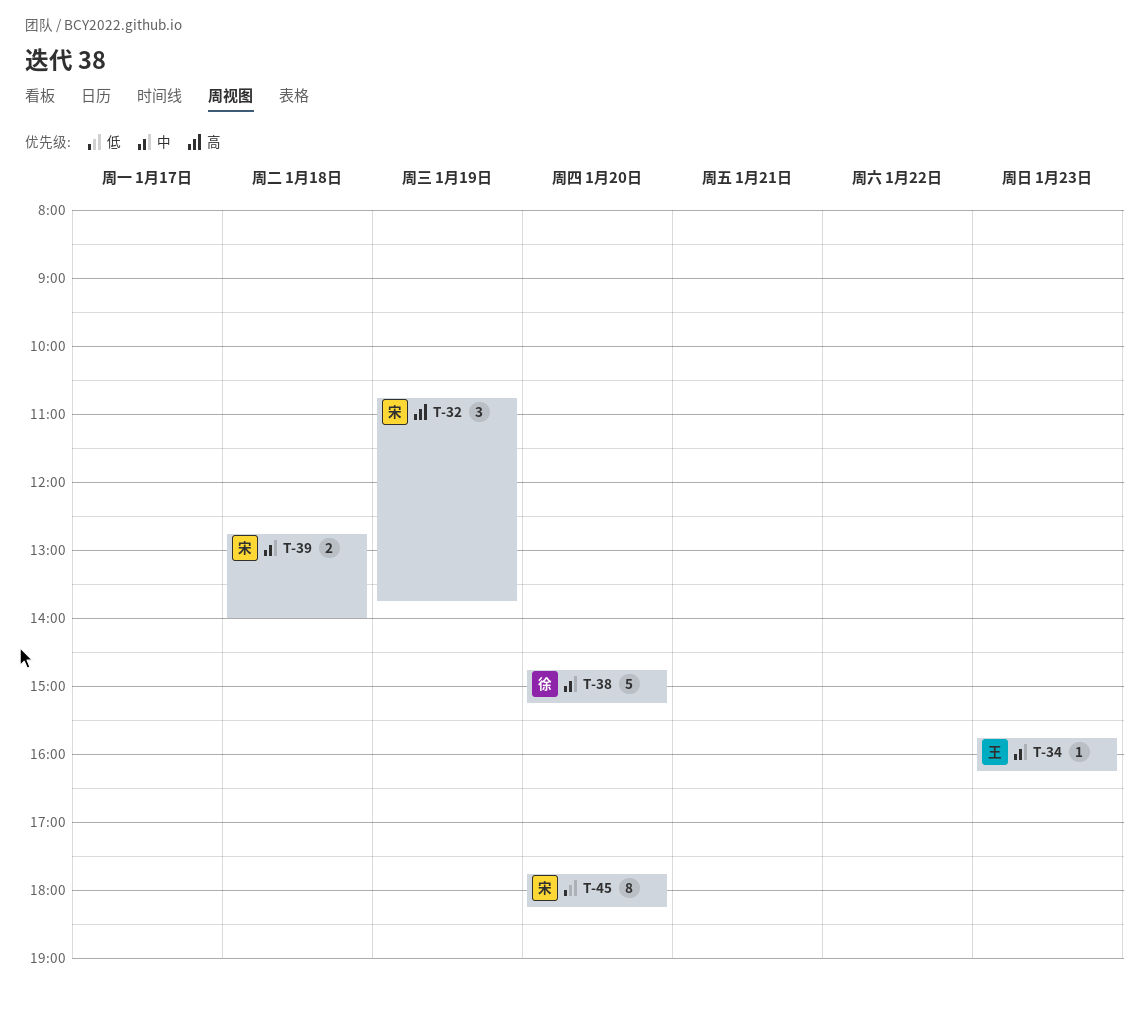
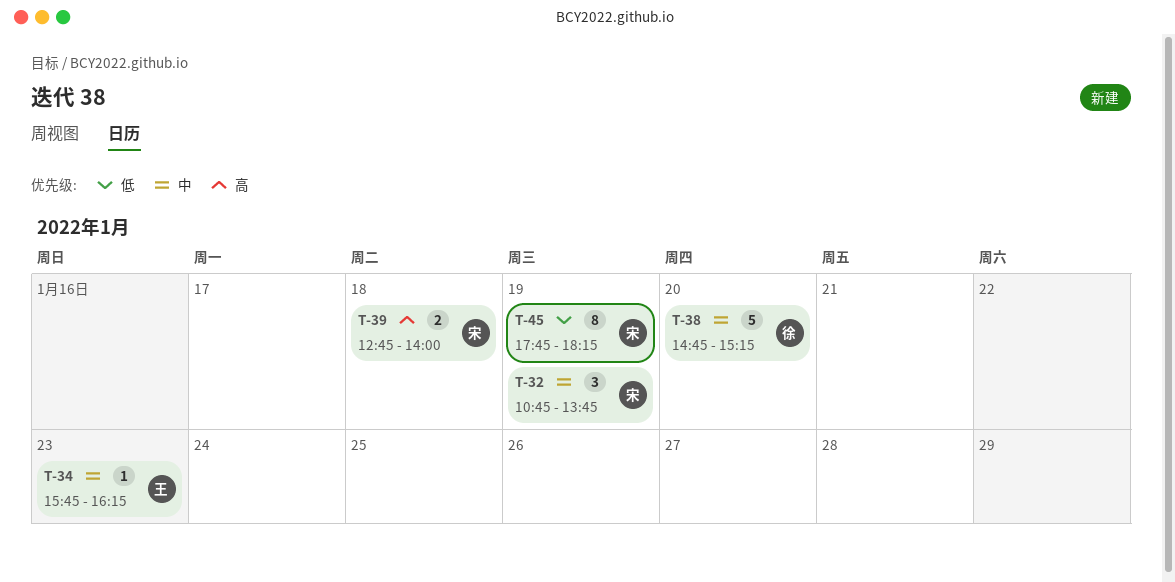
T-32, priority: 高 -> 中
T-39, priority: 中 -> 高
T-45, day: Jan 20 -> Jan 19

